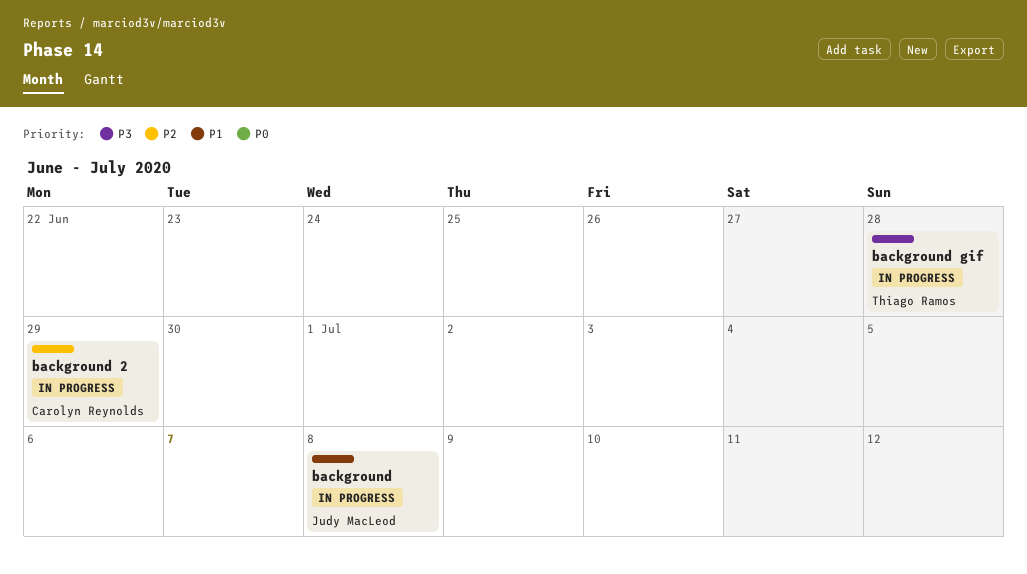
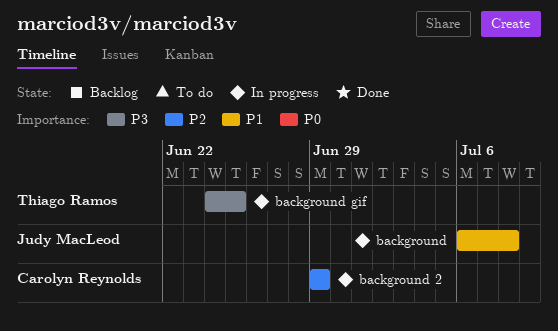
background gif, due: Jun 28 -> Jun 25

